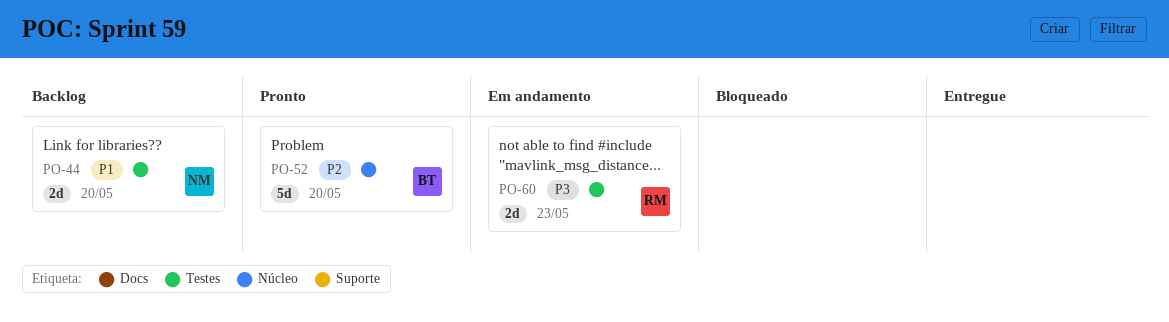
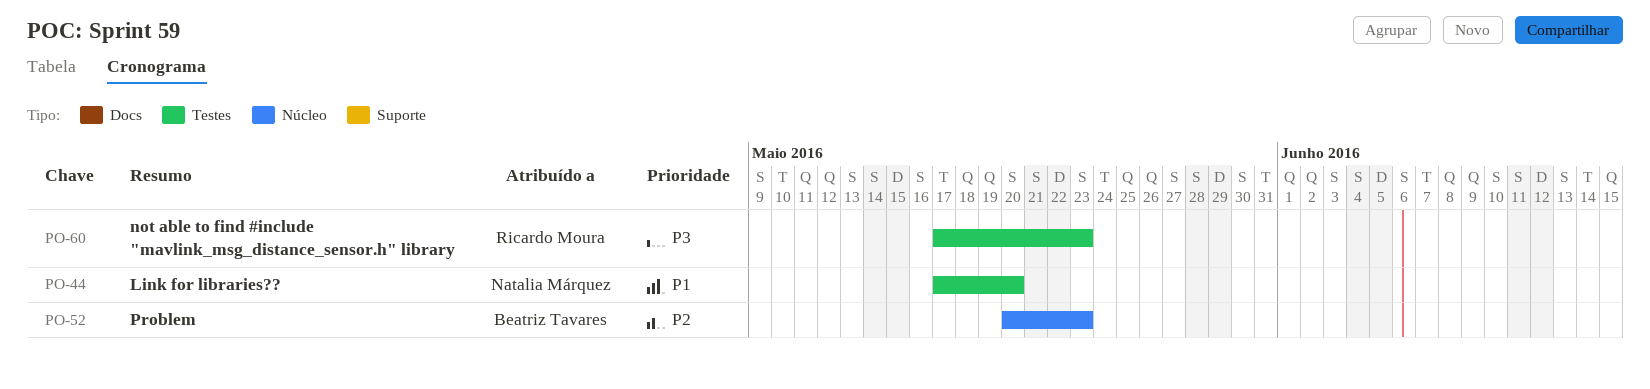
PO-52, due: May 20 -> May 23

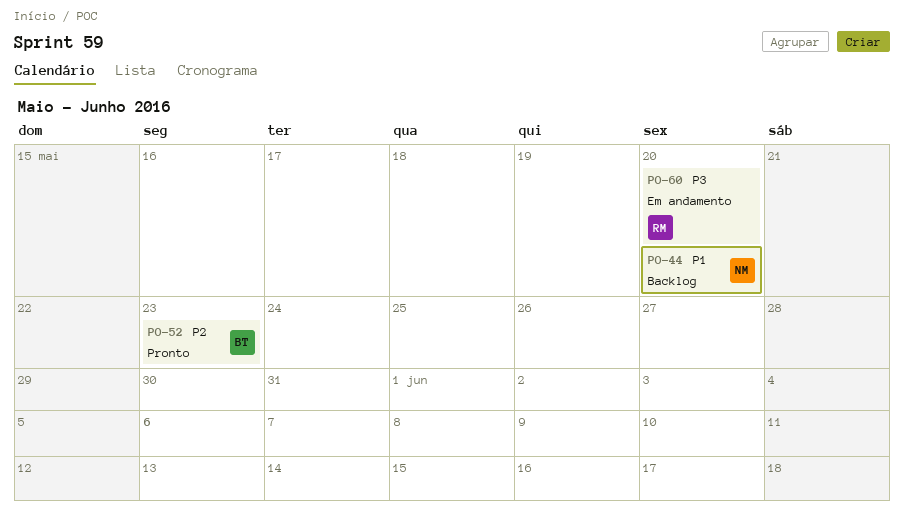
PO-60, due: May 23 -> May 20

